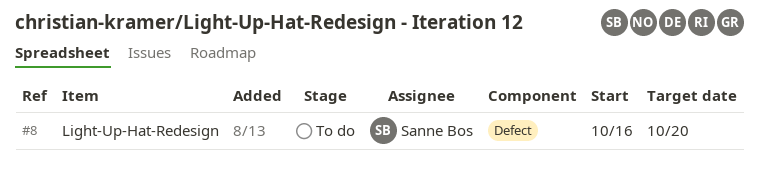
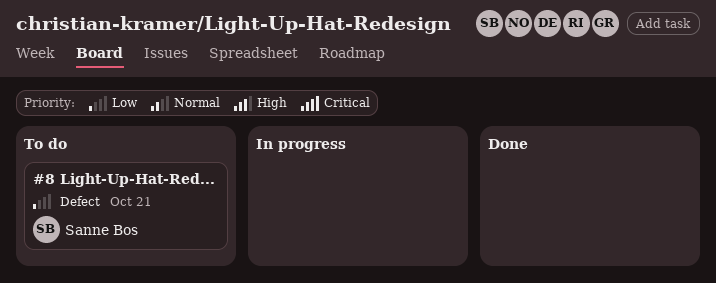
#8, due: Oct 20 -> Oct 21

